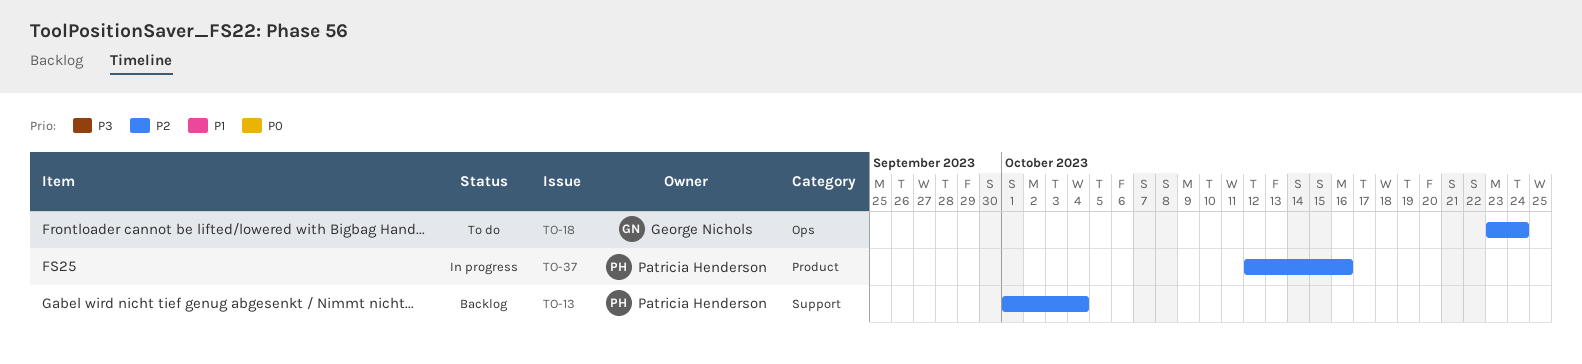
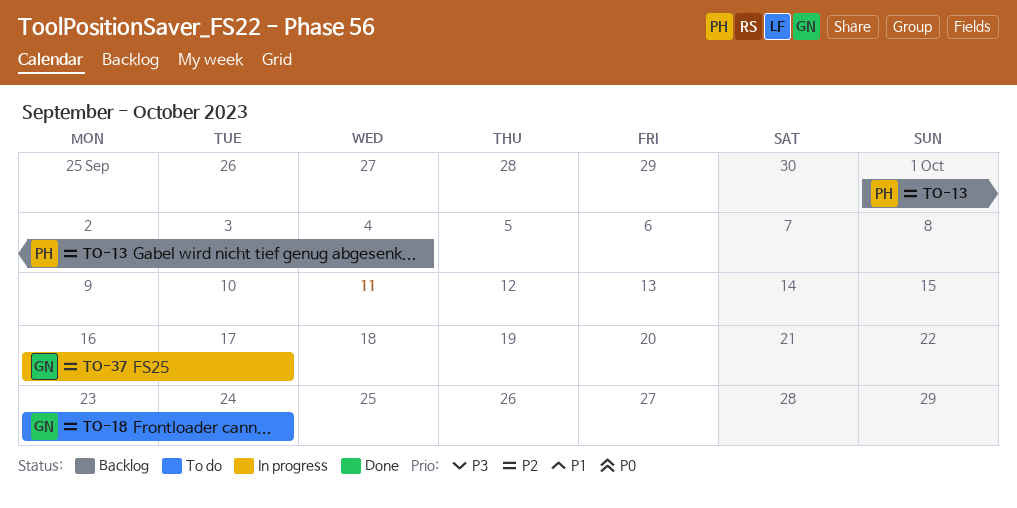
TO-37, owner: Patricia Henderson -> George Nichols
TO-37, start: Oct 12 -> Oct 16
TO-37, due: Oct 16 -> Oct 17

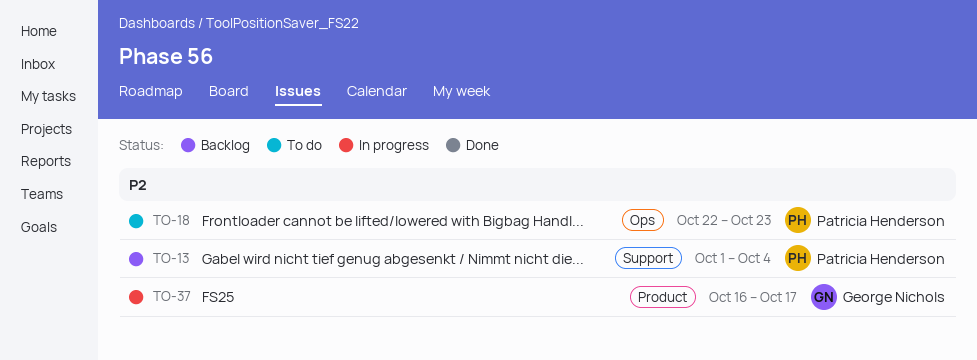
TO-18, owner: George Nichols -> Patricia Henderson
TO-18, start: Oct 23 -> Oct 22
TO-18, due: Oct 24 -> Oct 23

